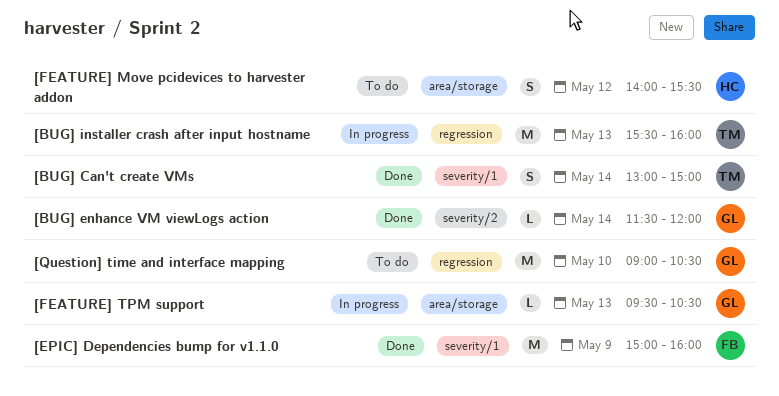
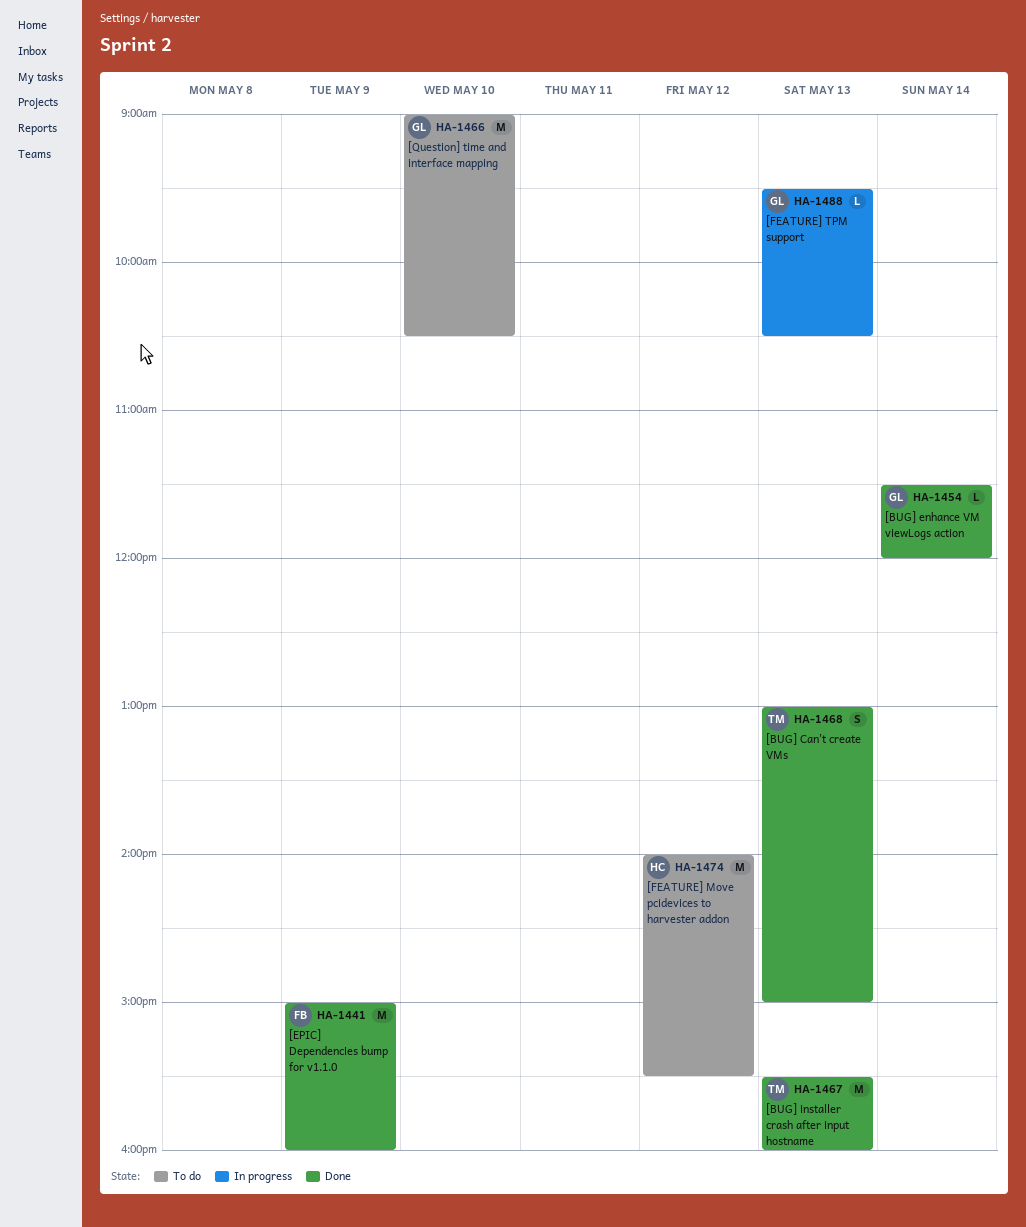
[BUG] Can't create VMs, day: May 14 -> May 13
[BUG] installer crash after input hostname, status: In progress -> Done
[FEATURE] Move pcidevices to harvester addon, estimate: S -> M

